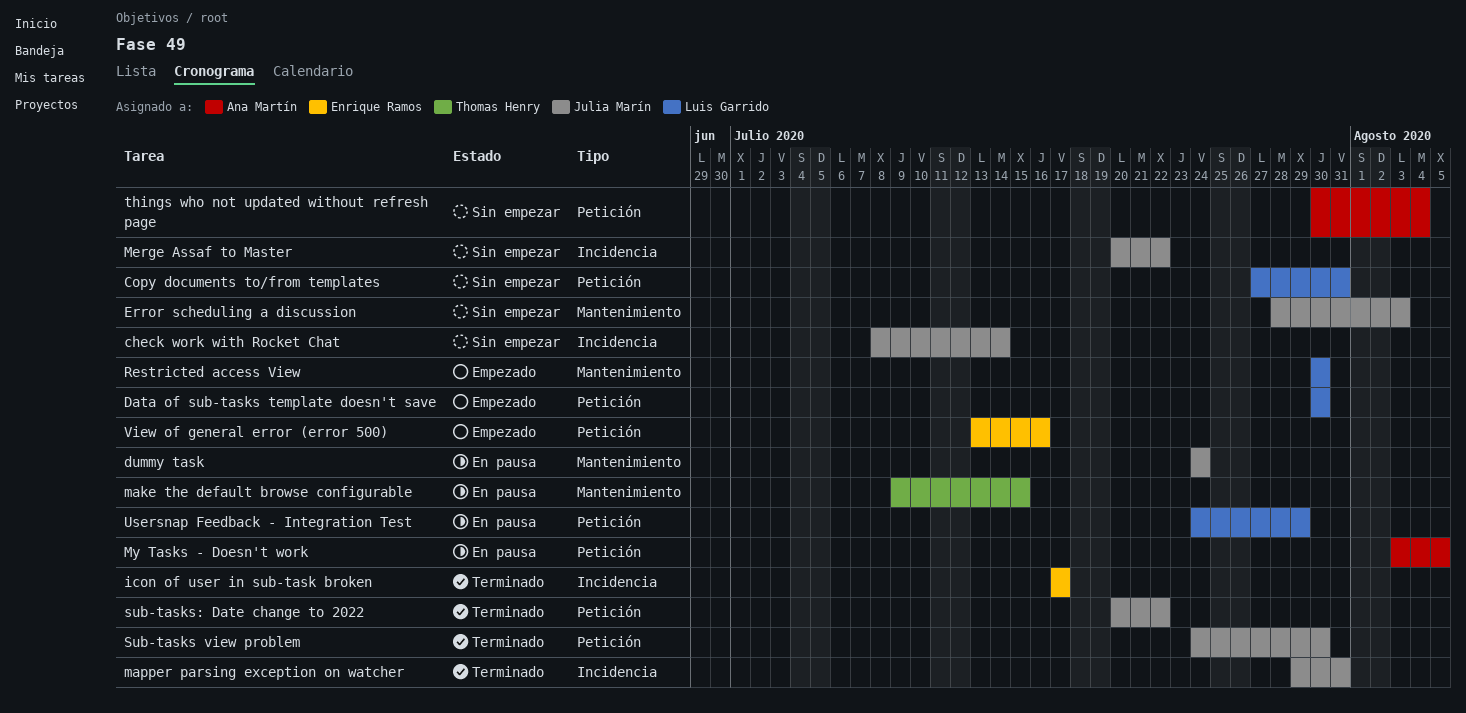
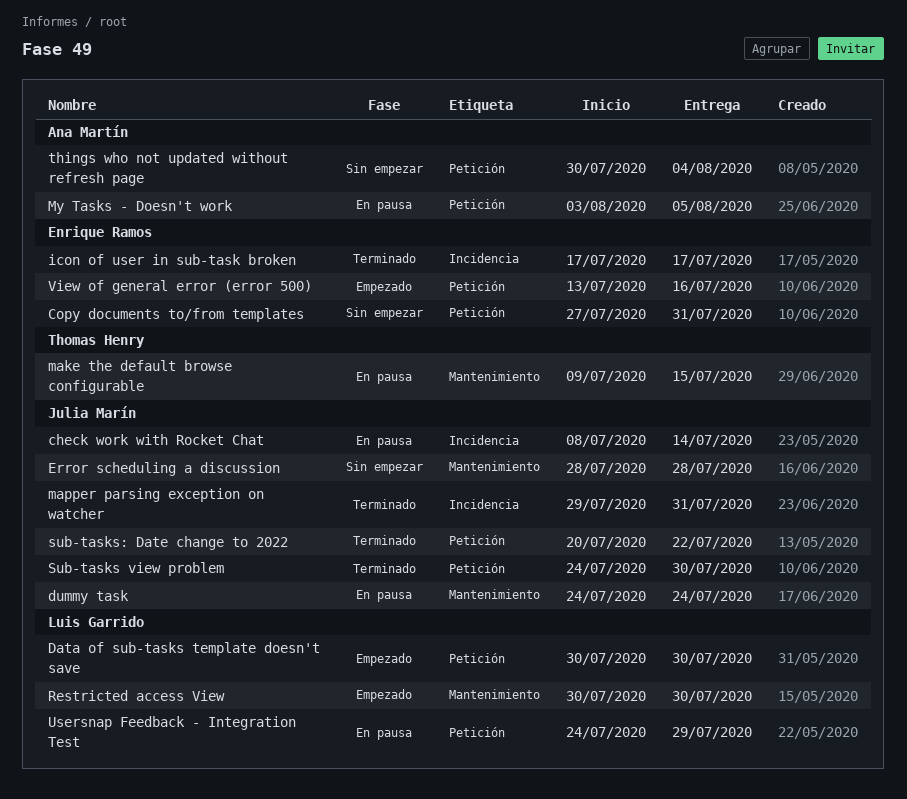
check work with Rocket Chat, status: Sin empezar -> En pausa
Copy documents to/from templates, owner: Luis Garrido -> Enrique Ramos
Error scheduling a discussion, due: Aug 3 -> Jul 28
Merge Assaf to Master: present -> none

